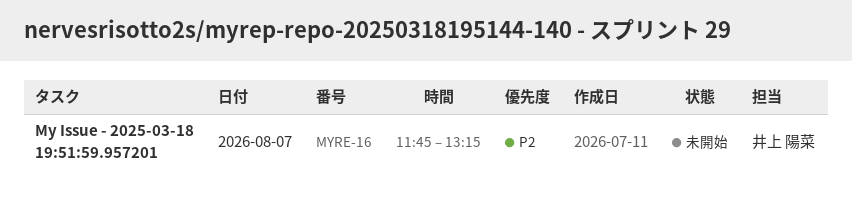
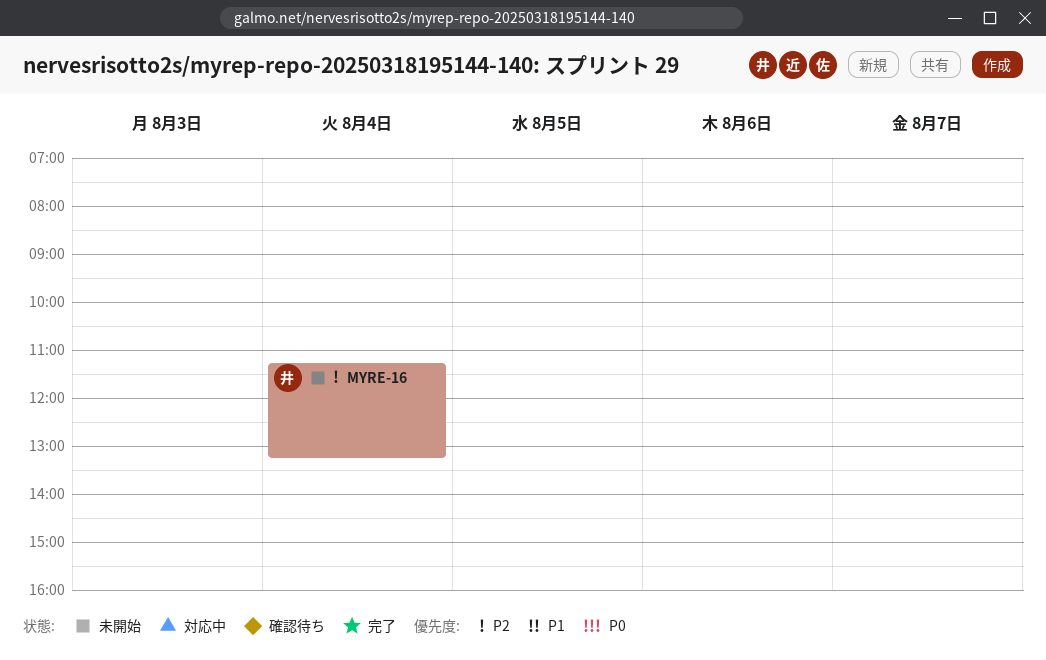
MYRE-16, day: Aug 7 -> Aug 4
MYRE-16, begins: 11:45 -> 11:15

